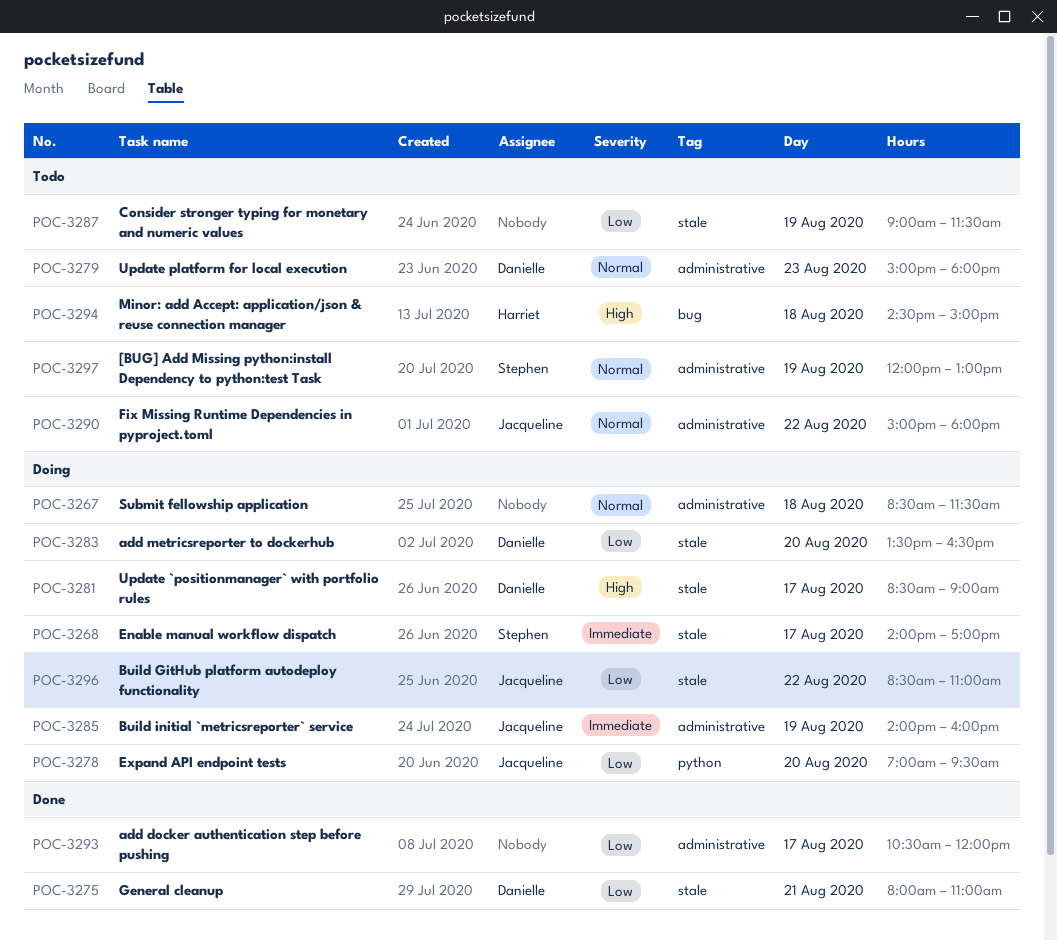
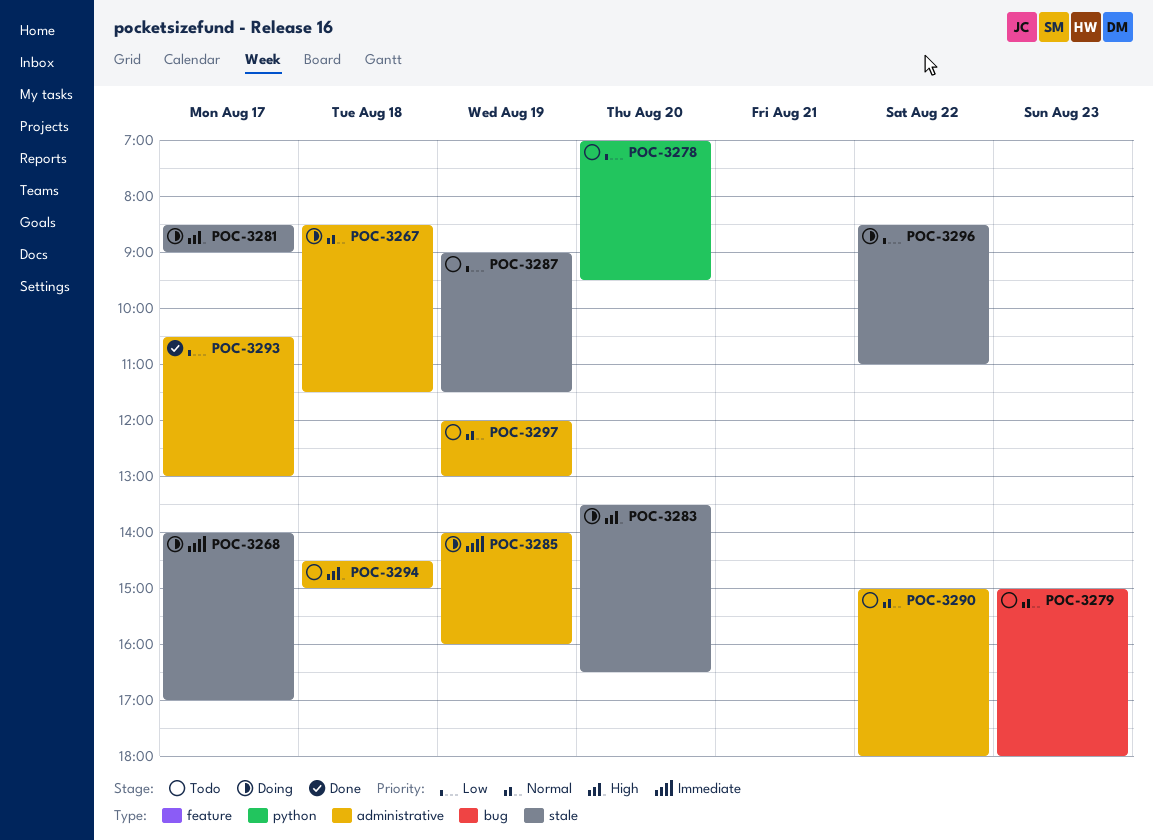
POC-3275: present -> none
POC-3278, status: Doing -> Todo
POC-3279, label: administrative -> bug
POC-3283, priority: Low -> High
POC-3293, ends: 12:00 -> 13:00
POC-3294, label: bug -> administrative

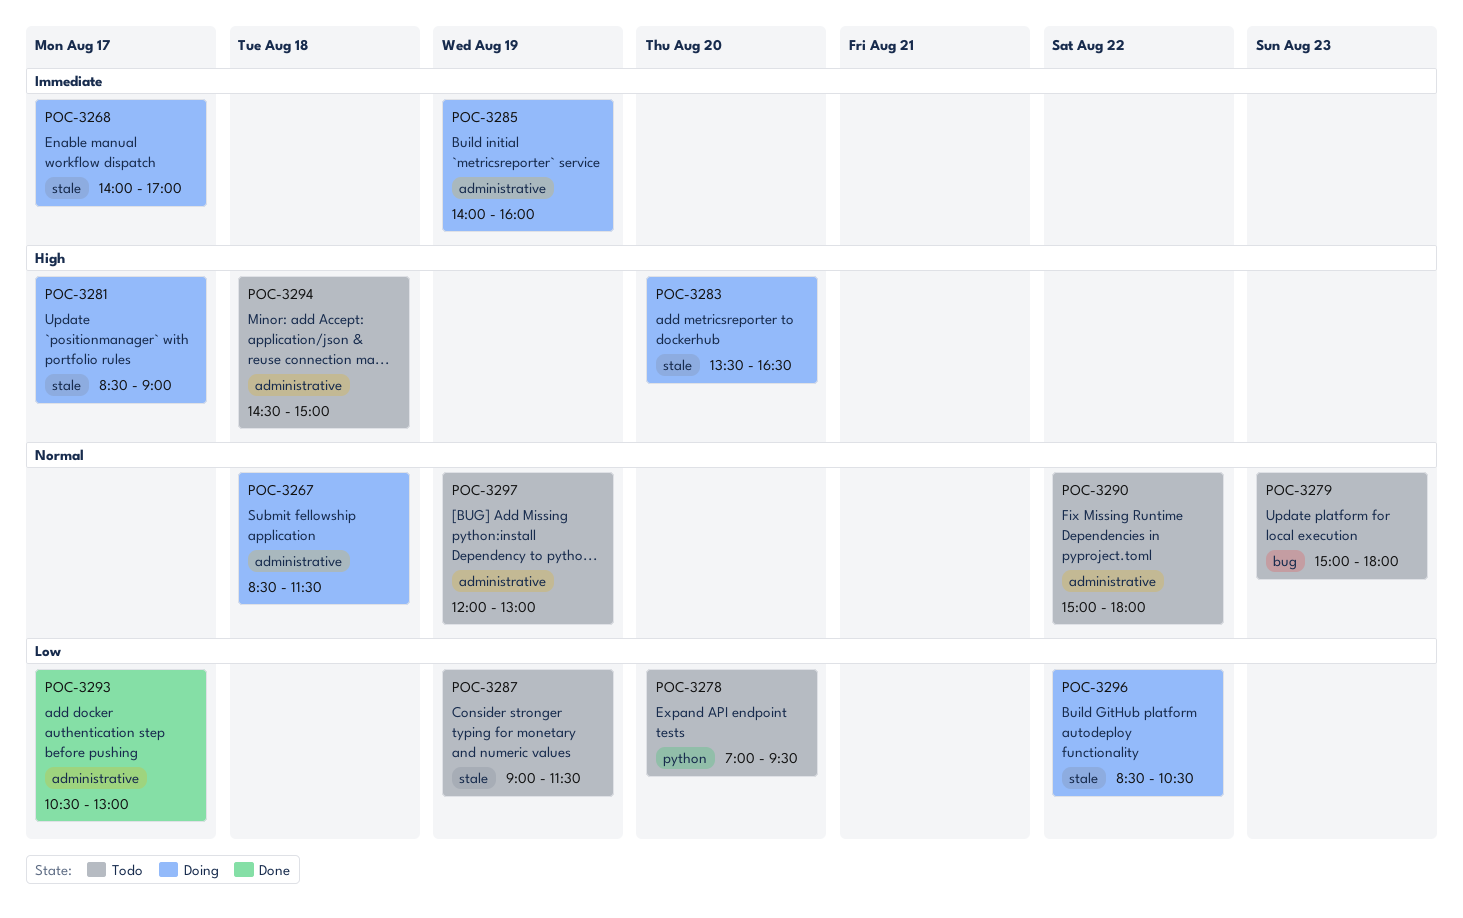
POC-3296, ends: 11:00 -> 10:30

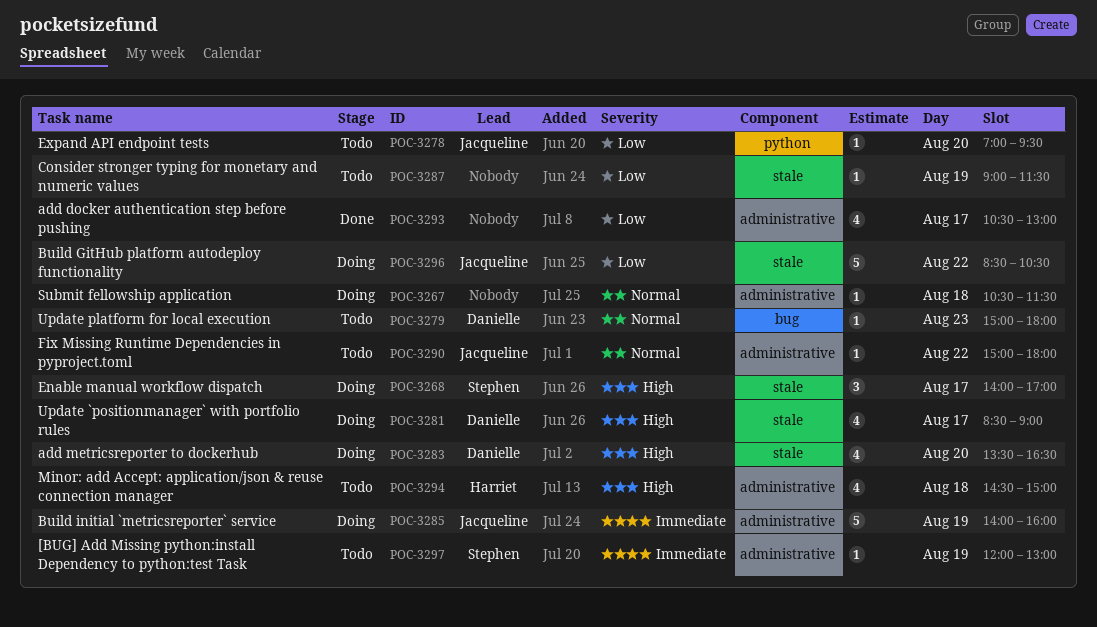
POC-3267, begins: 08:30 -> 10:30
POC-3268, priority: Immediate -> High
POC-3297, priority: Normal -> Immediate

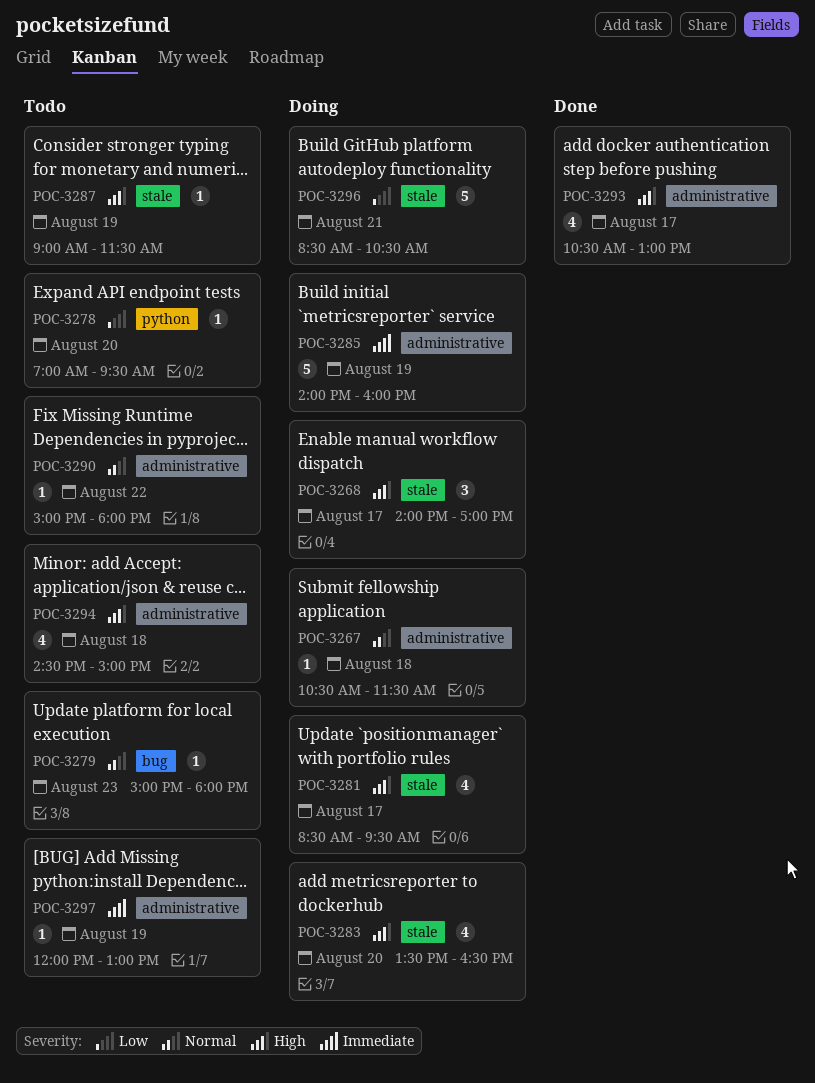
POC-3281, ends: 09:00 -> 09:30
POC-3287, priority: Low -> High
POC-3293, priority: Low -> High
POC-3296, day: Aug 22 -> Aug 21

